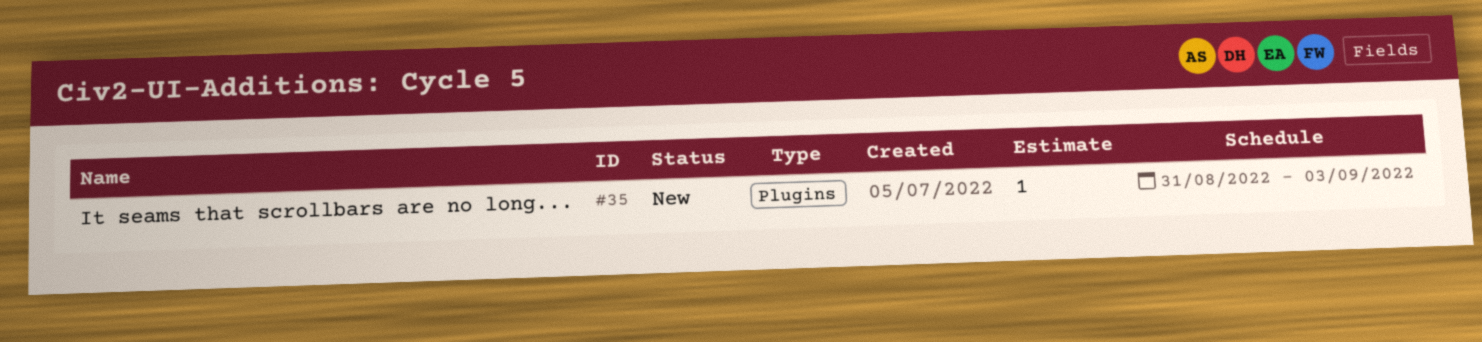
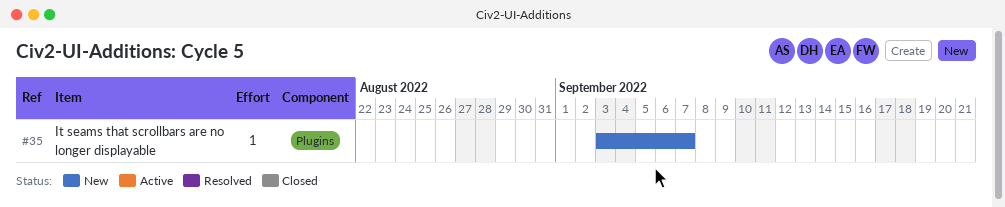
#35, start: Aug 31 -> Sep 3
#35, due: Sep 3 -> Sep 7

